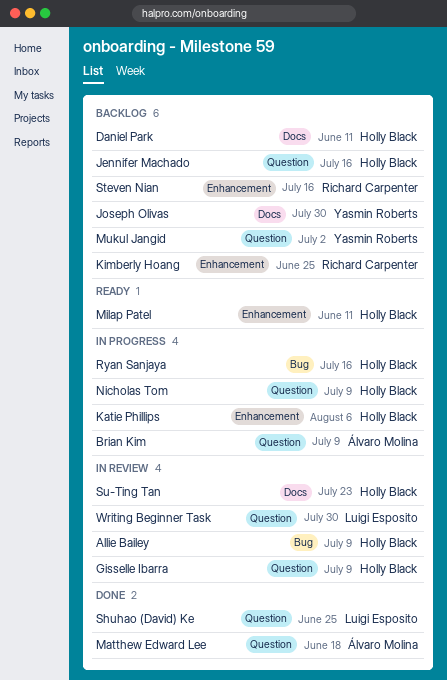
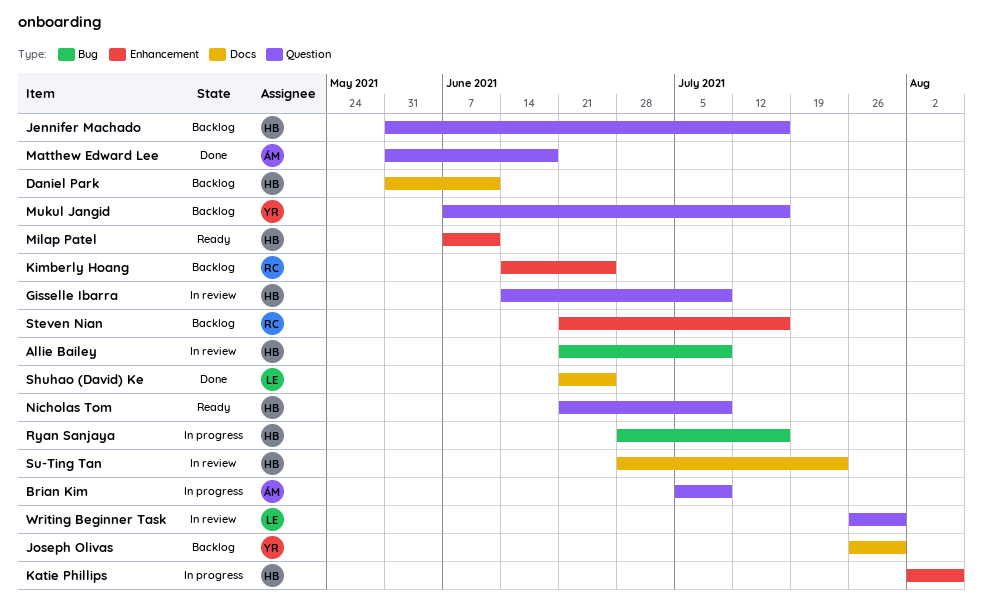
Mukul Jangid, due: Jul 2 -> Jul 16
Nicholas Tom, status: In progress -> Ready
Shuhao (David) Ke, label: Question -> Docs

